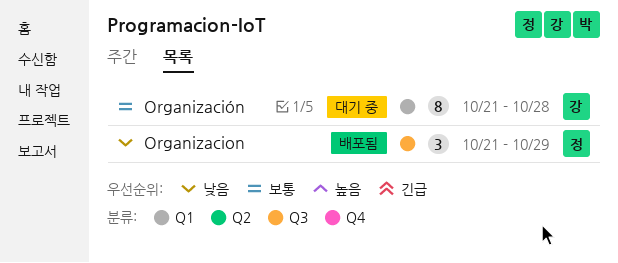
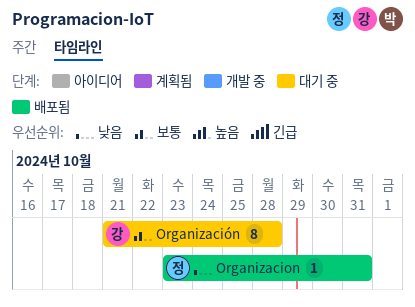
Organizacion, estimate: 3 -> 1
Organizacion, start: Oct 21 -> Oct 23
Organizacion, due: Oct 29 -> Oct 31

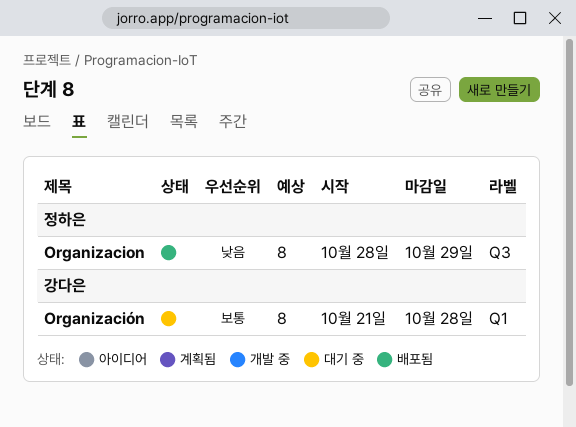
Organizacion, estimate: 1 -> 8
Organizacion, start: Oct 23 -> Oct 28
Organizacion, due: Oct 31 -> Oct 29

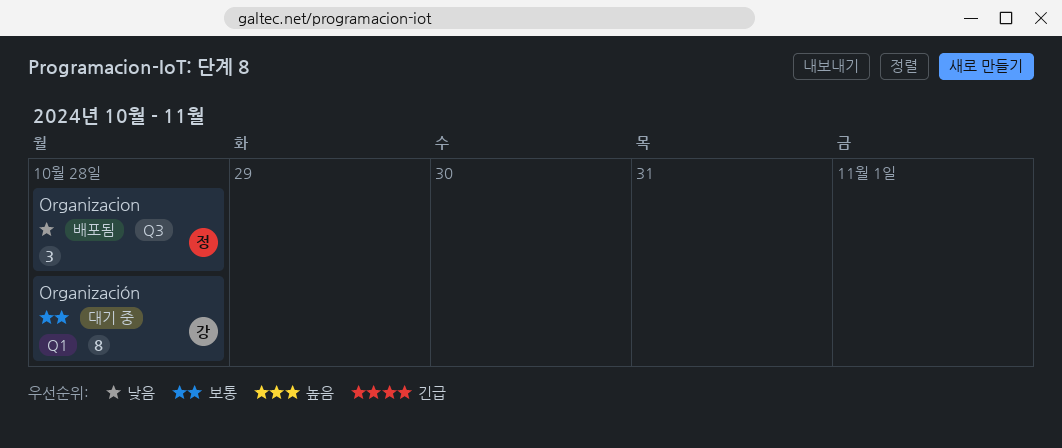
Organizacion, estimate: 8 -> 3
Organizacion, due: Oct 29 -> Oct 28

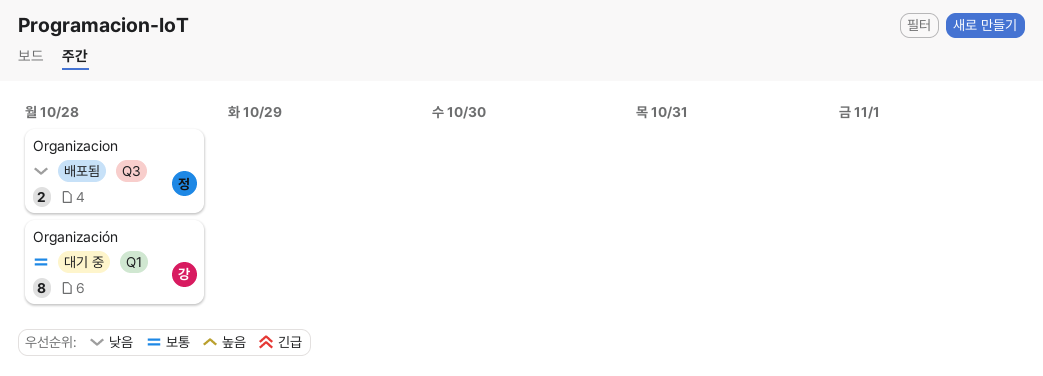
Organizacion, estimate: 3 -> 2

